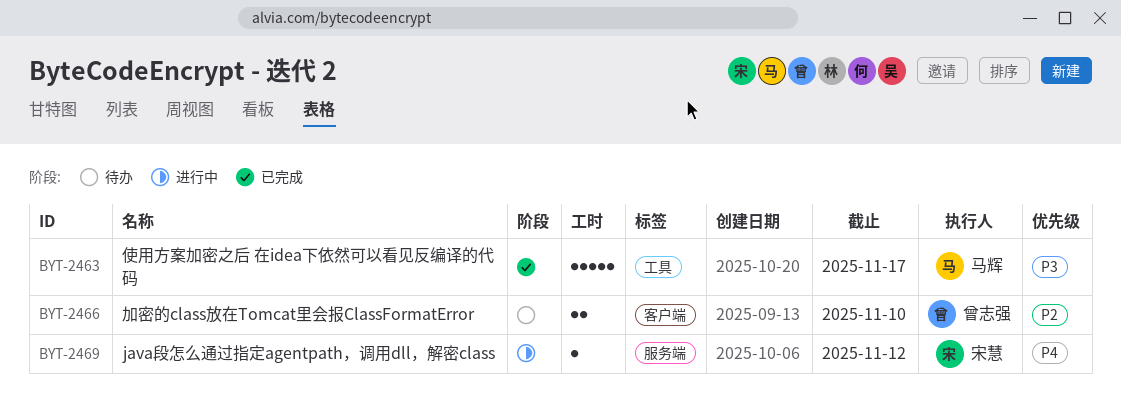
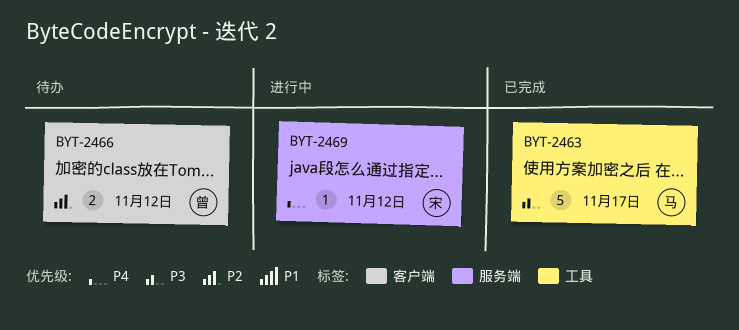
BYT-2466, due: Nov 10 -> Nov 12

